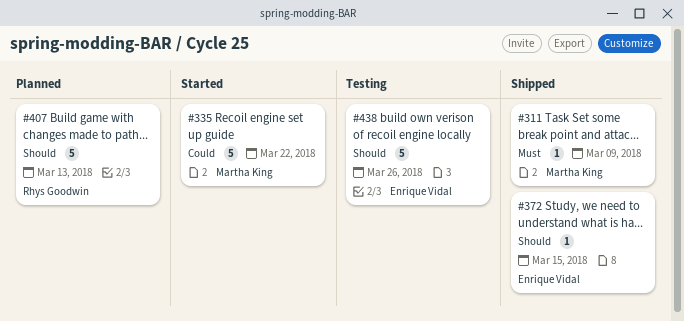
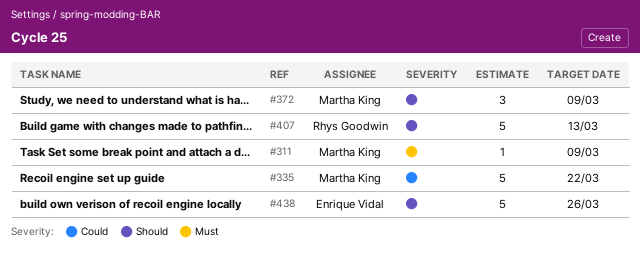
#372, owner: Enrique Vidal -> Martha King
#372, estimate: 1 -> 3
#372, due: Mar 15 -> Mar 9

